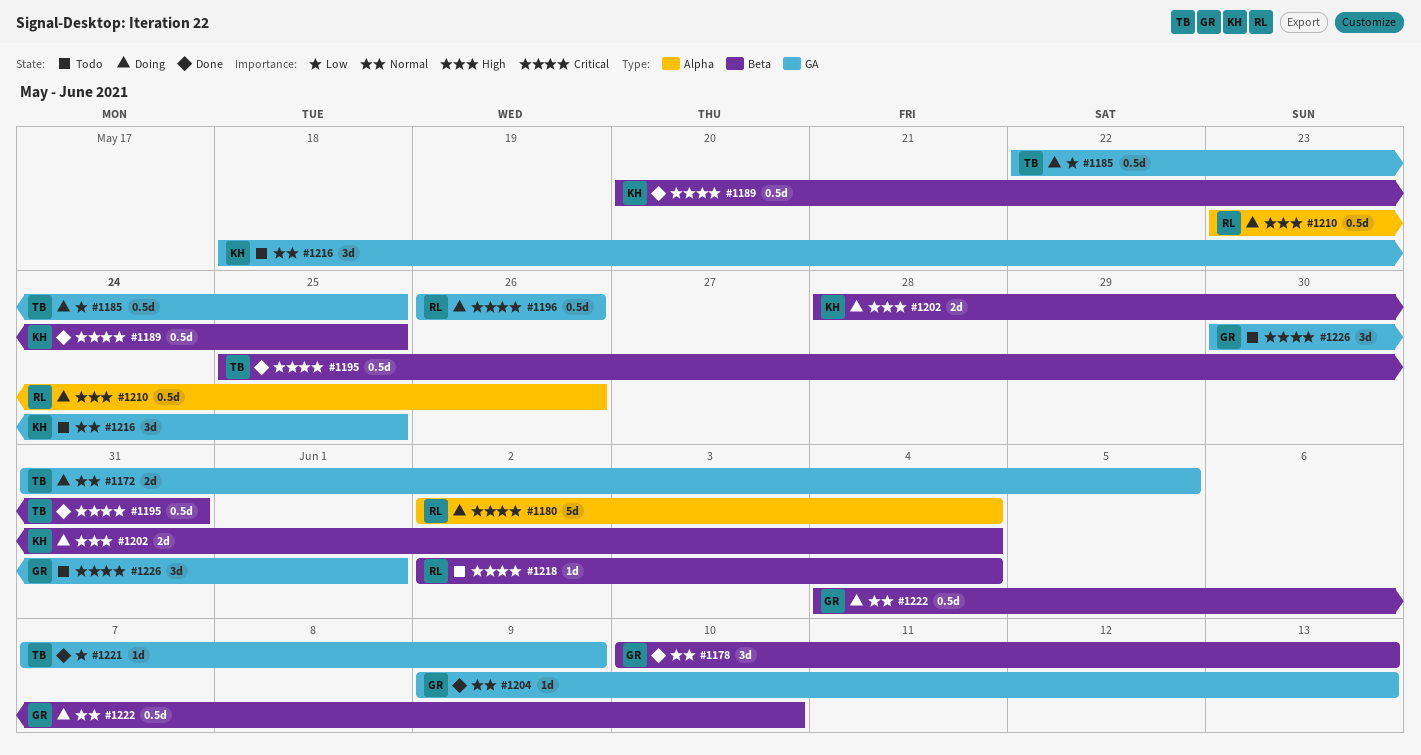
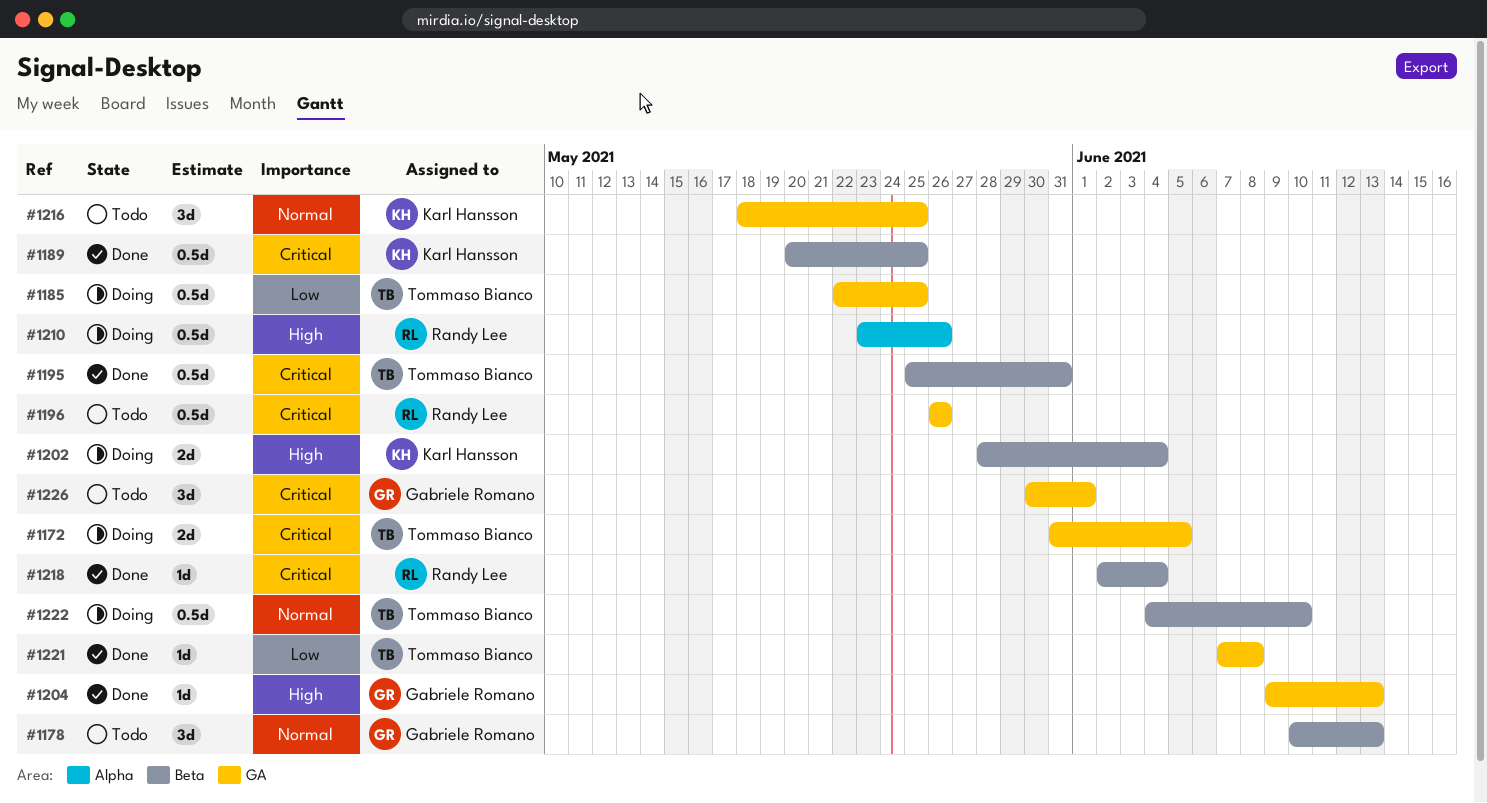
#1172, priority: Normal -> Critical
#1178, status: Done -> Todo
#1180: present -> none
#1196, status: Doing -> Todo
#1204, priority: Normal -> High
#1218, status: Todo -> Done
#1221, due: Jun 9 -> Jun 8
#1222, owner: Gabriele Romano -> Tommaso Bianco

